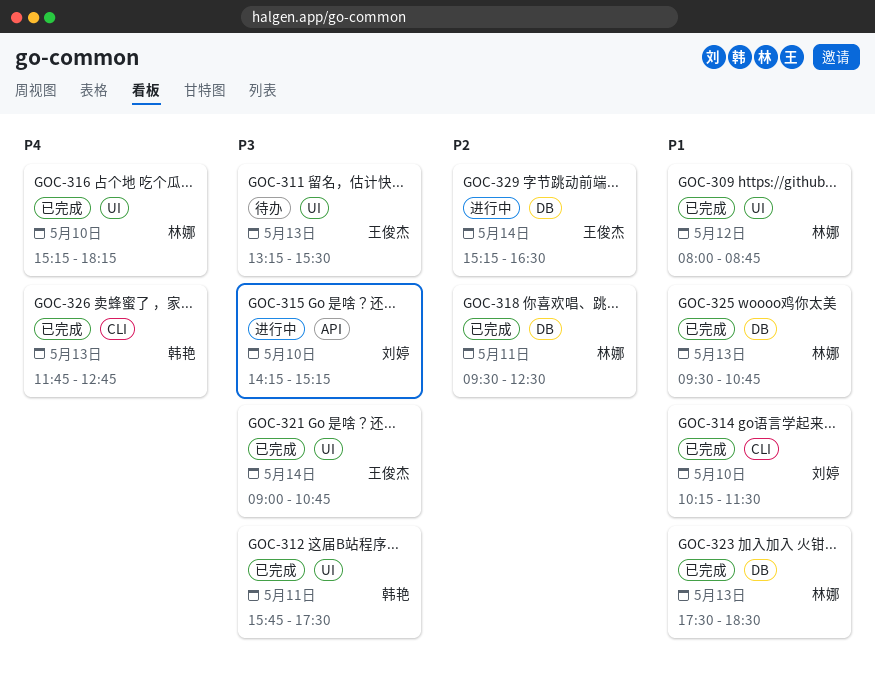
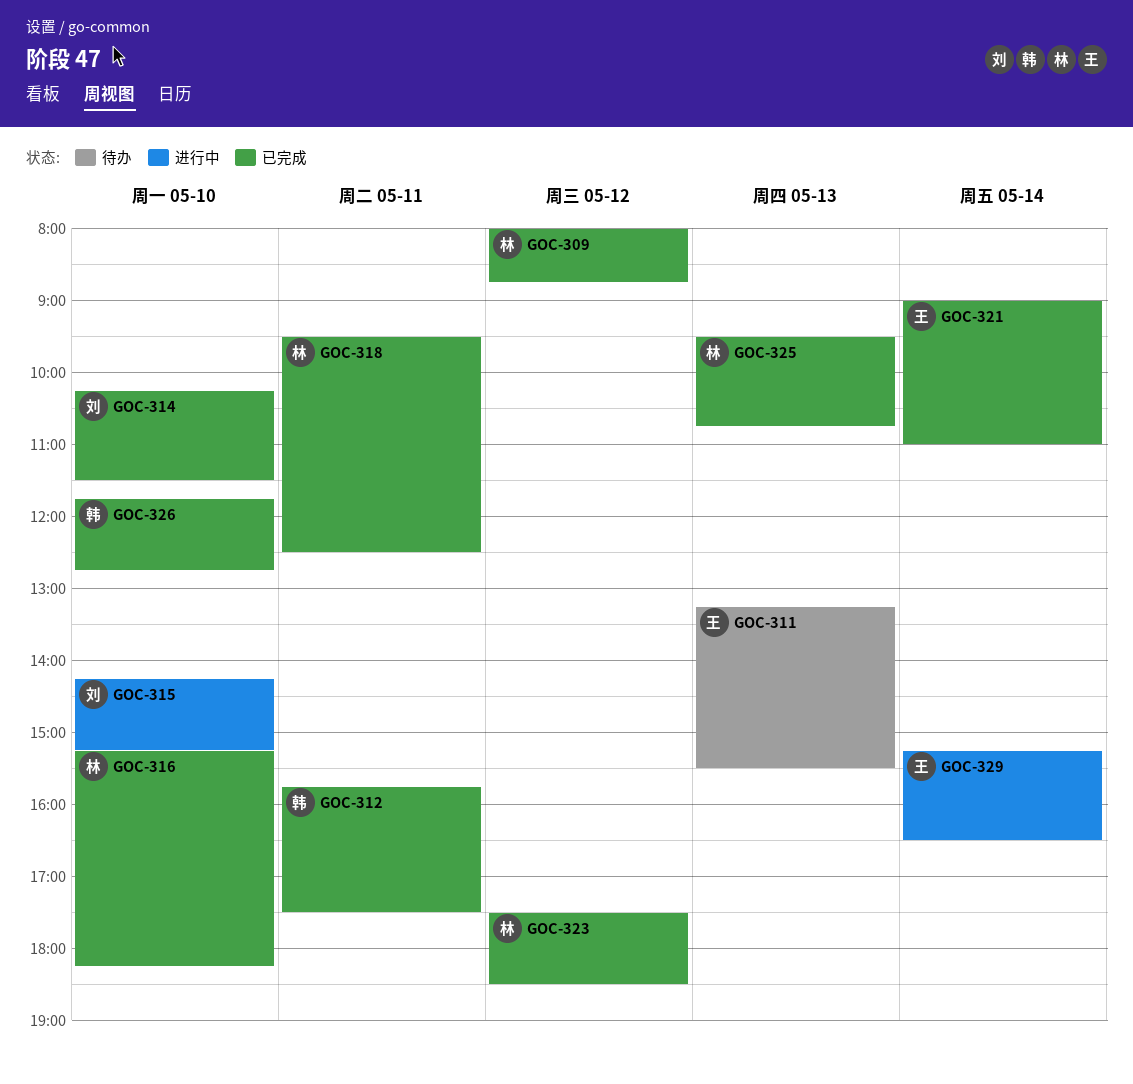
GOC-321, ends: 10:45 -> 11:00
GOC-323, day: May 13 -> May 12
GOC-326, day: May 13 -> May 10

